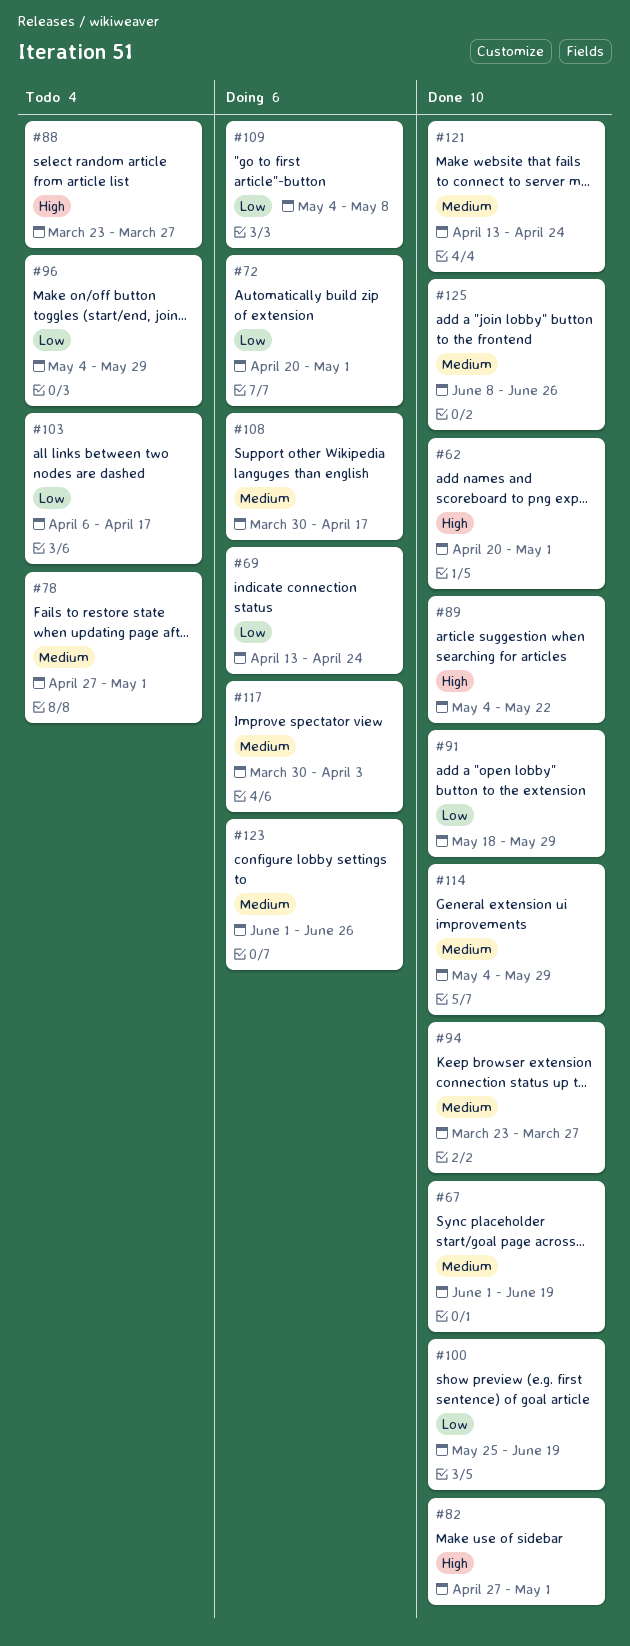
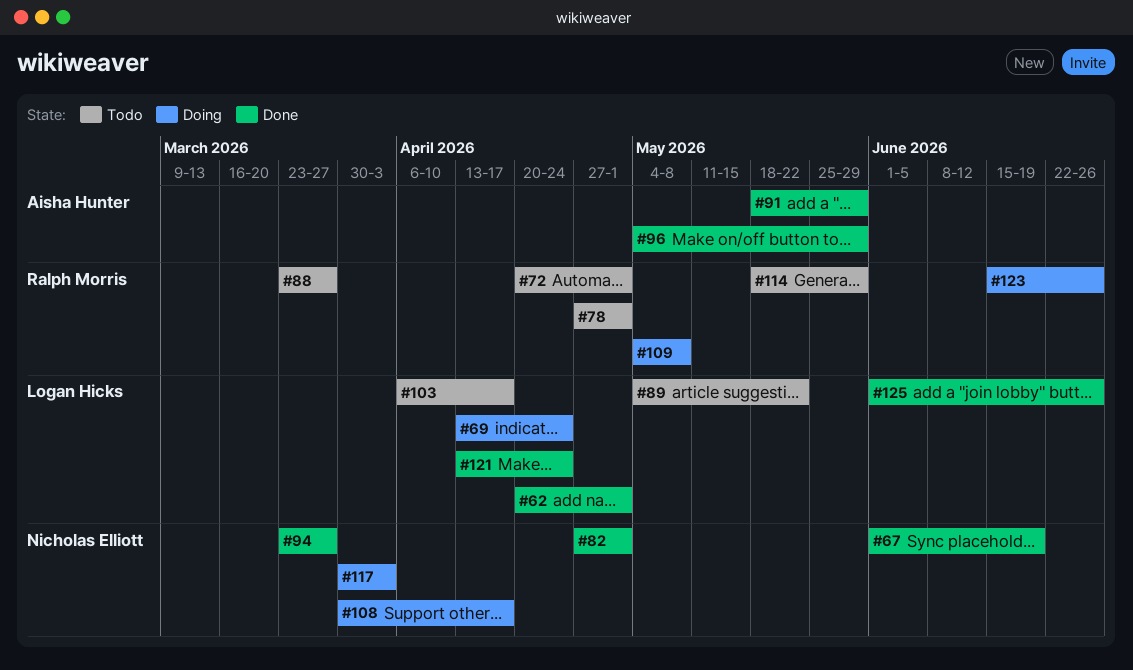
#72, status: Doing -> Todo
#89, status: Done -> Todo
#96, status: Todo -> Done
#100: present -> none
#114, status: Done -> Todo
#114, start: May 4 -> May 18
#123, start: Jun 1 -> Jun 15
#125, start: Jun 8 -> Jun 1

